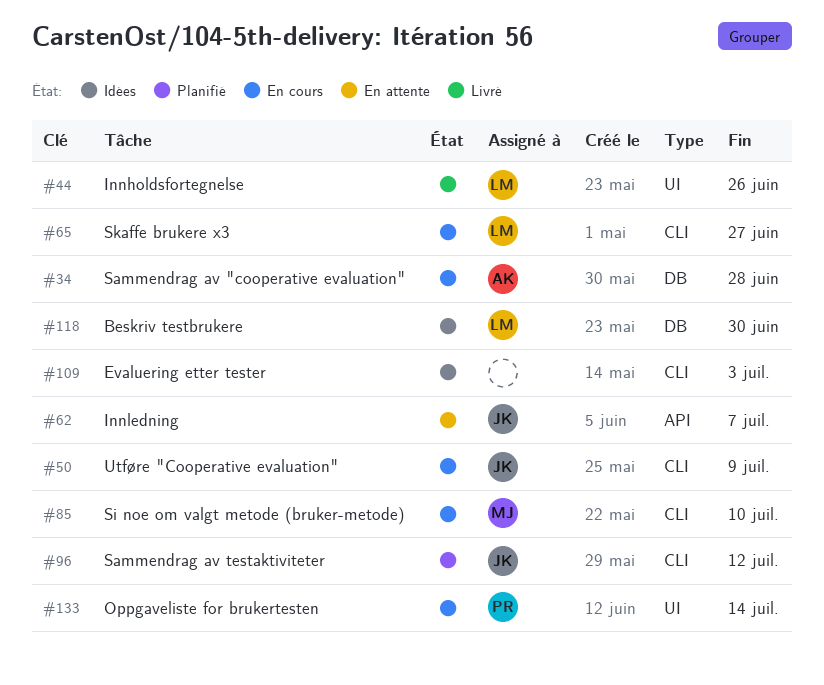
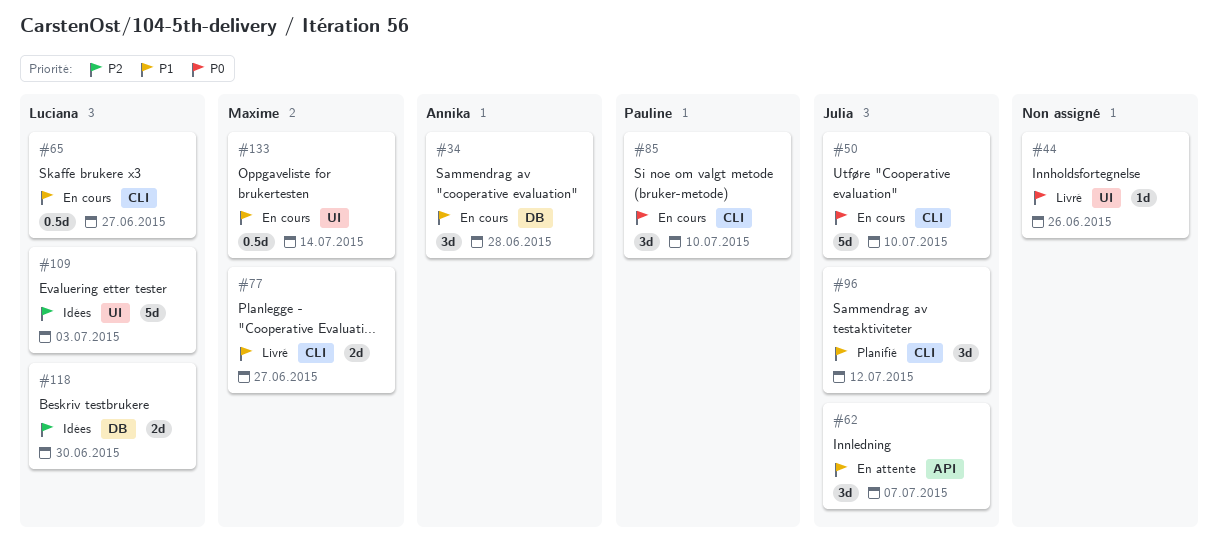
#44, owner: Luciana -> none
#50, due: Jul 9 -> Jul 10
#77: none -> present
#85, owner: Maxime -> Pauline
#109, owner: none -> Luciana
#109, label: CLI -> UI
#133, owner: Pauline -> Maxime

